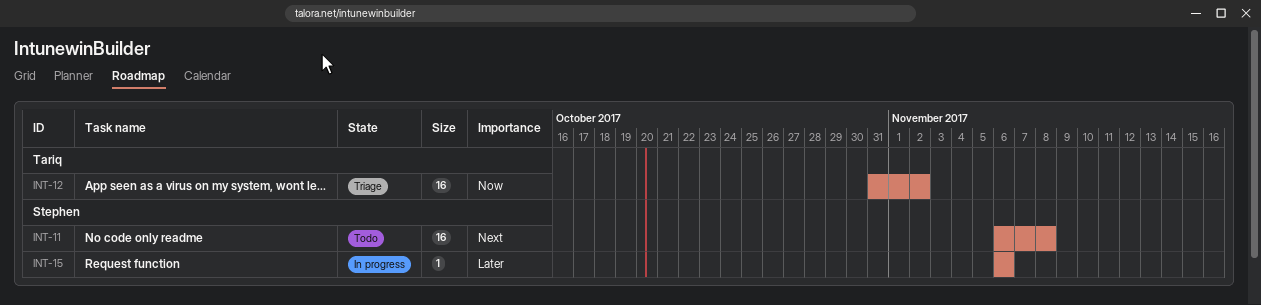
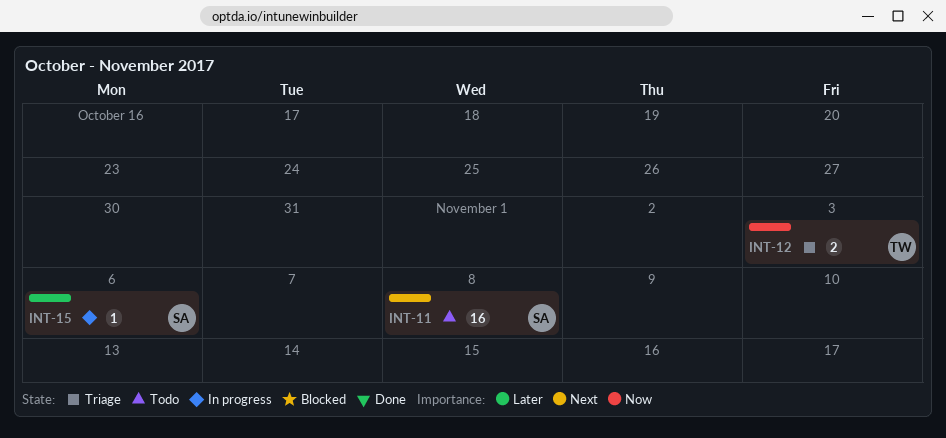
INT-12, estimate: 16 -> 2
INT-12, due: Nov 2 -> Nov 3

